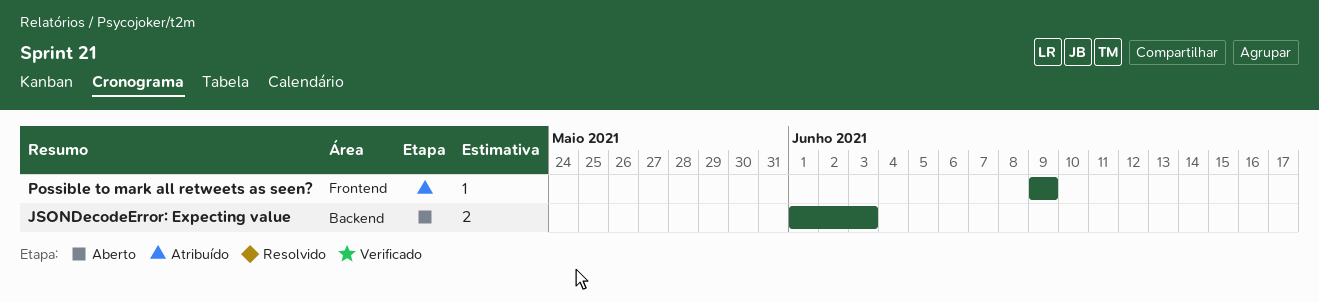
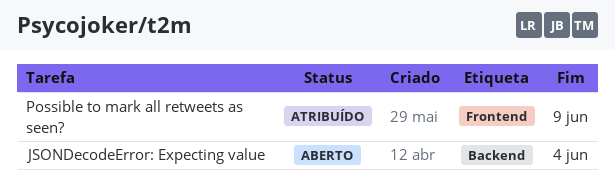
JSONDecodeError: Expecting value, due: Jun 3 -> Jun 4

